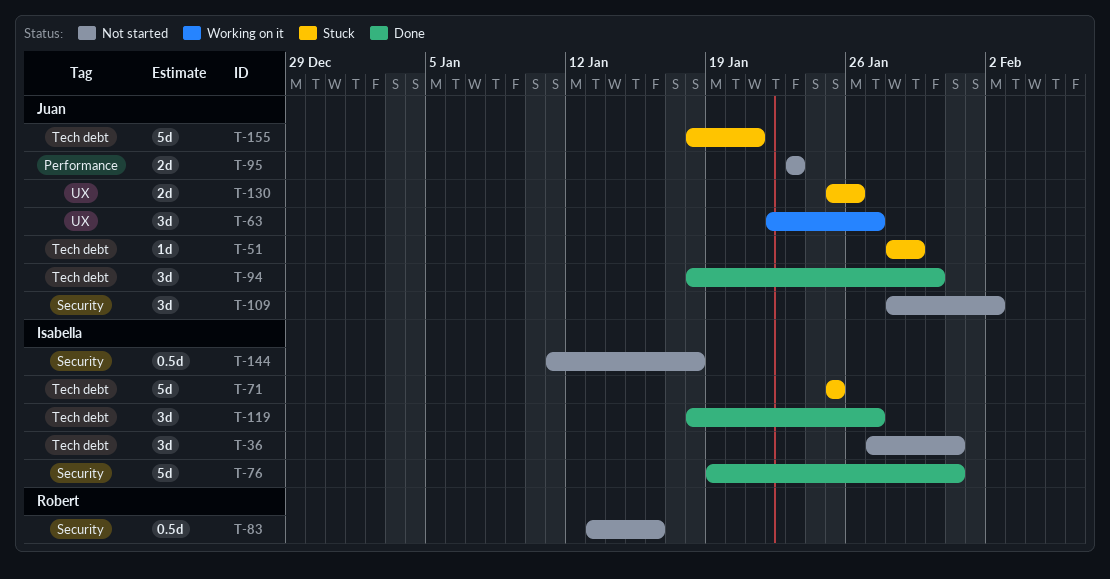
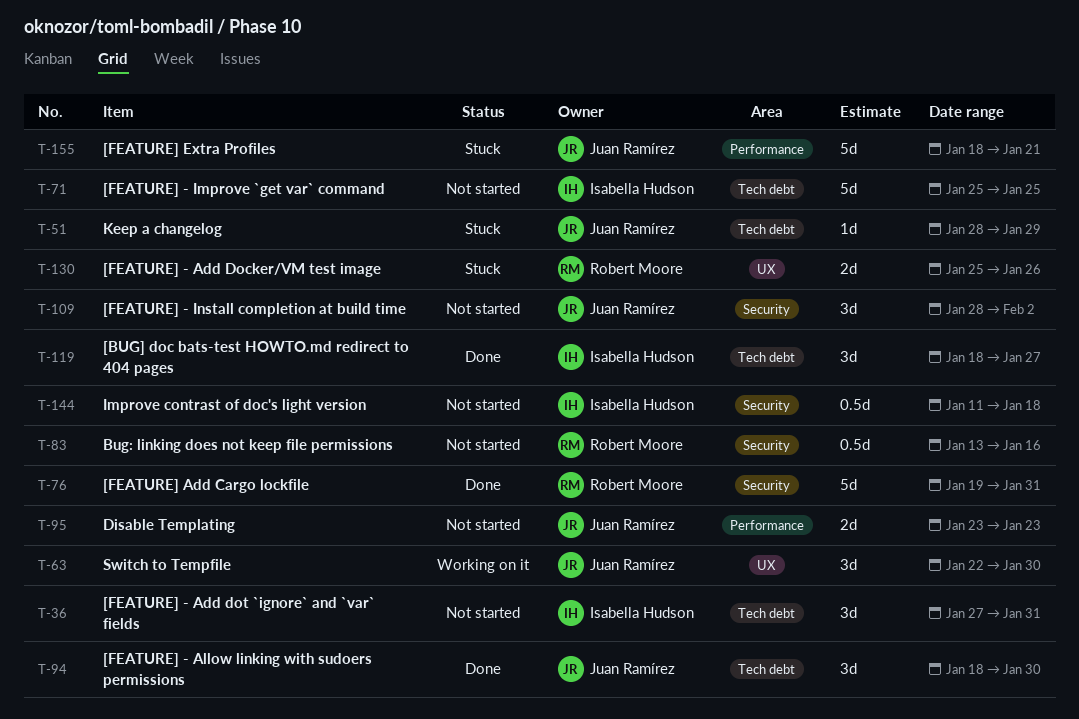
T-63, due: Jan 27 -> Jan 30
T-71, status: Stuck -> Not started
T-76, owner: Isabella Hudson -> Robert Moore
T-130, owner: Juan Ramírez -> Robert Moore
T-155, label: Tech debt -> Performance

